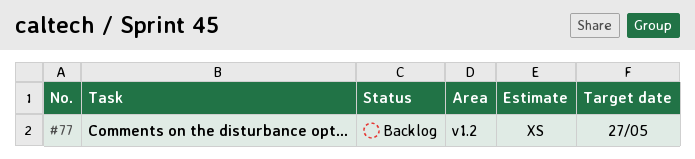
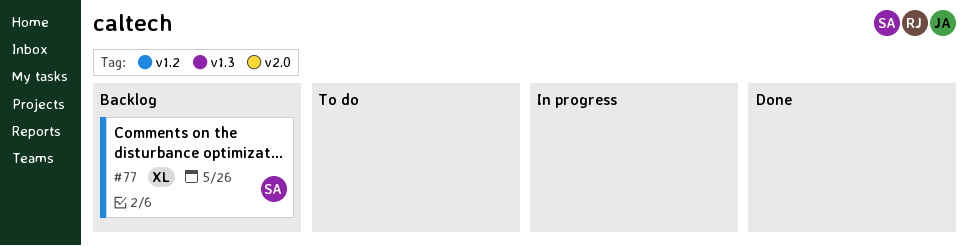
#77, estimate: XS -> XL
#77, due: May 27 -> May 26

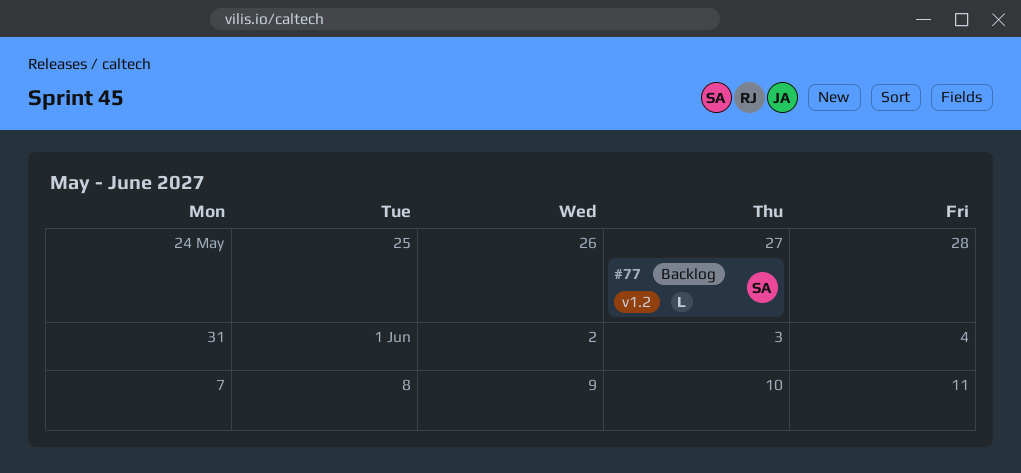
#77, estimate: XL -> L
#77, due: May 26 -> May 27

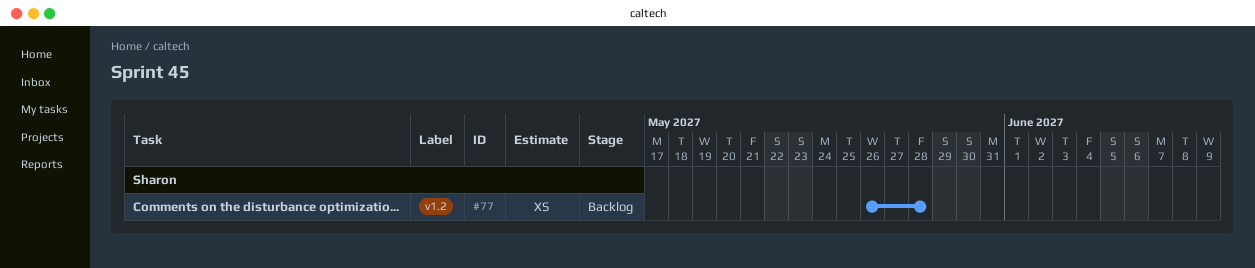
#77, estimate: L -> XS
#77, due: May 27 -> May 28

